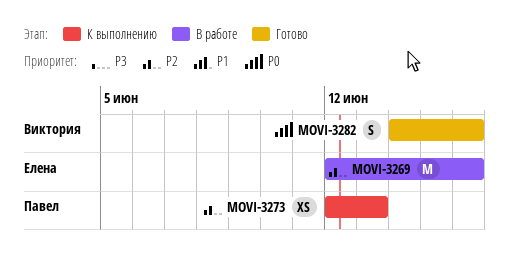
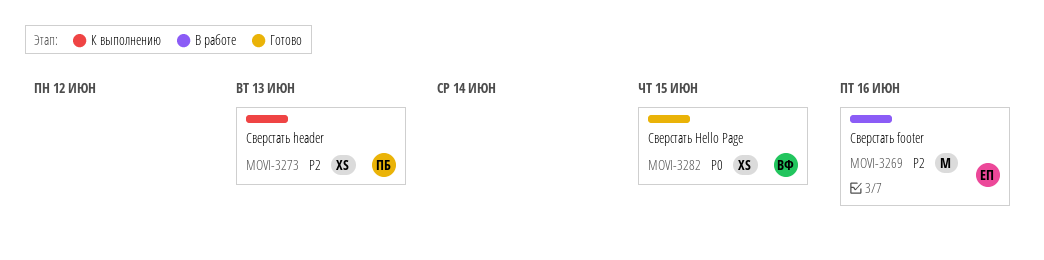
MOVI-3282, estimate: S -> XS
MOVI-3282, due: Jun 16 -> Jun 15

